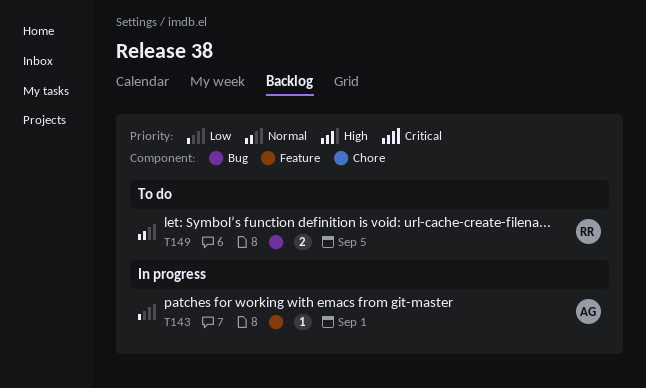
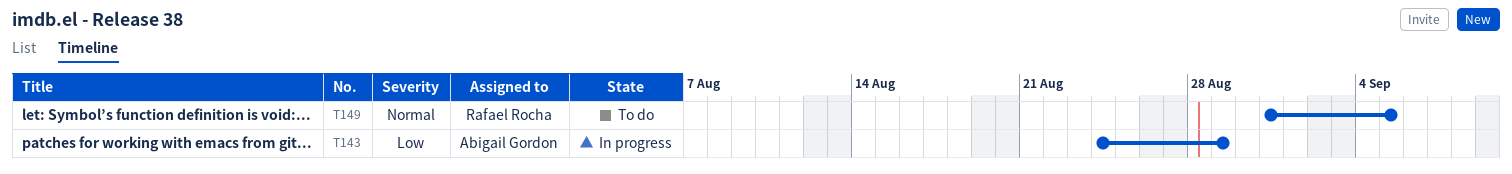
T143, due: Sep 1 -> Aug 29

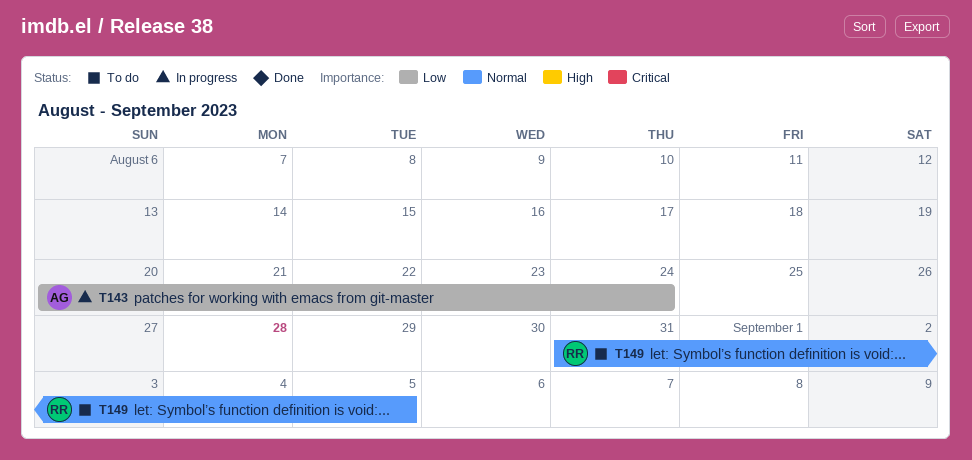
T143, start: Aug 24 -> Aug 20
T143, due: Aug 29 -> Aug 24

